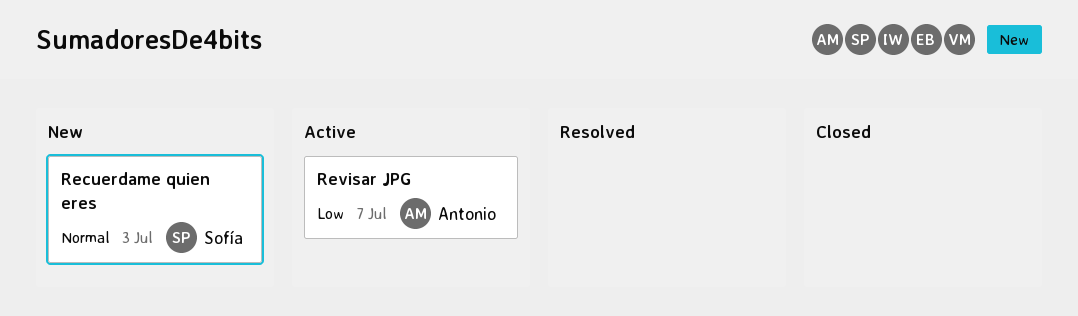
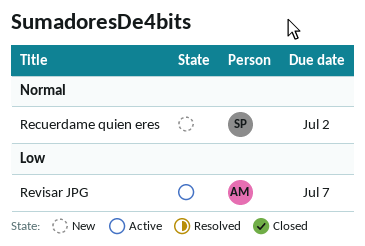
Recuerdame quien eres, due: Jul 3 -> Jul 2

